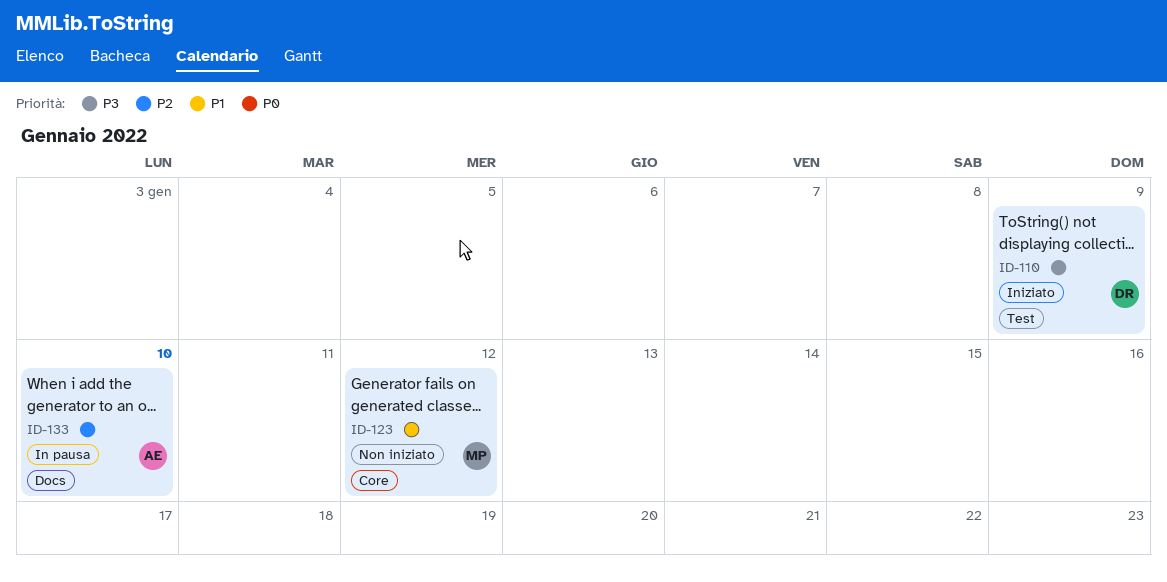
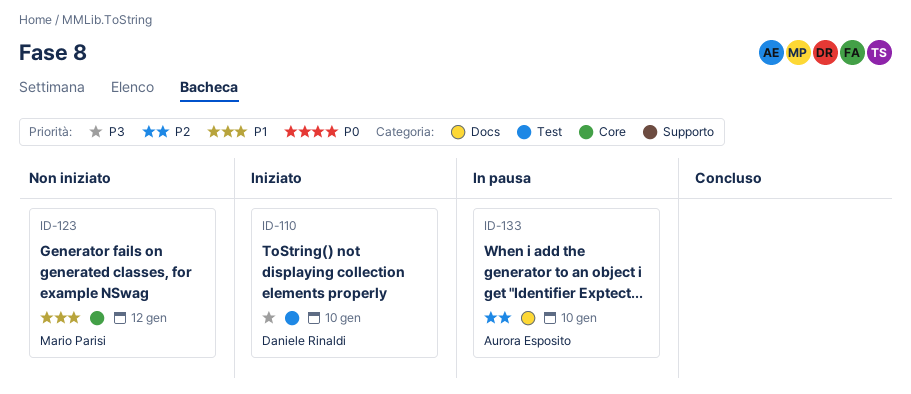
ID-110, due: Jan 9 -> Jan 10

